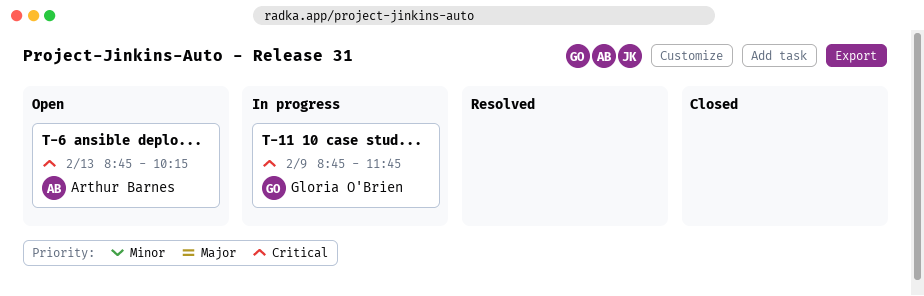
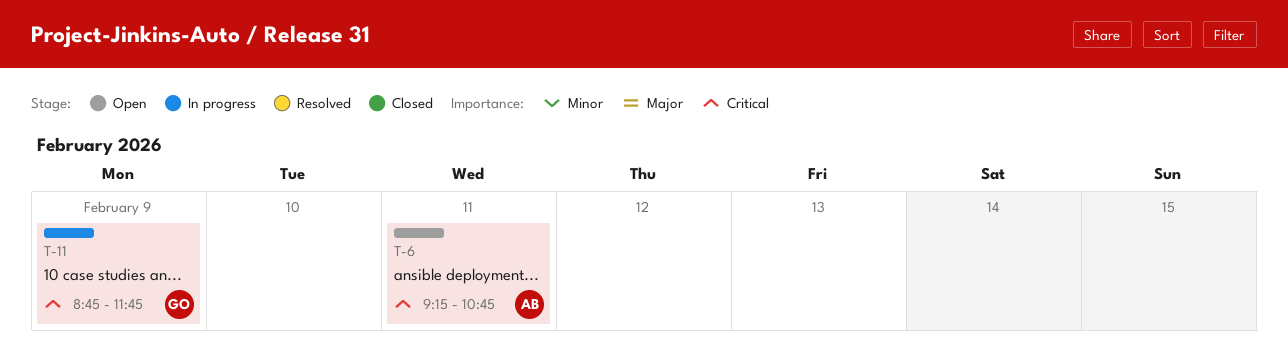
T-6, day: Feb 13 -> Feb 11
T-6, begins: 08:45 -> 09:15
T-6, ends: 10:15 -> 10:45

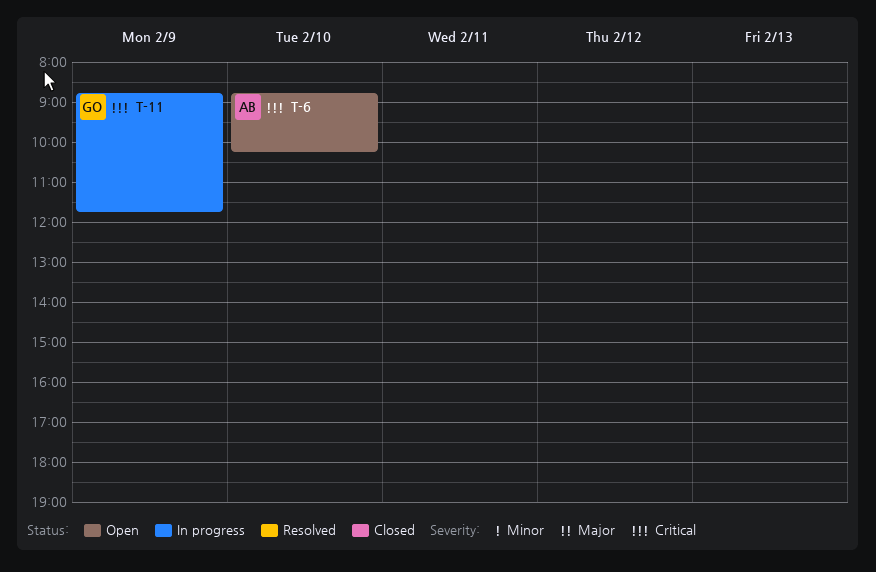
T-6, day: Feb 11 -> Feb 10
T-6, begins: 09:15 -> 08:45
T-6, ends: 10:45 -> 10:15

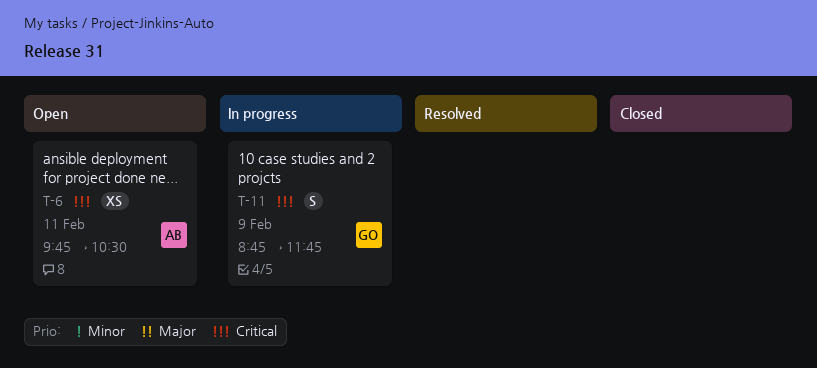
T-6, day: Feb 10 -> Feb 11
T-6, begins: 08:45 -> 09:45
T-6, ends: 10:15 -> 10:30

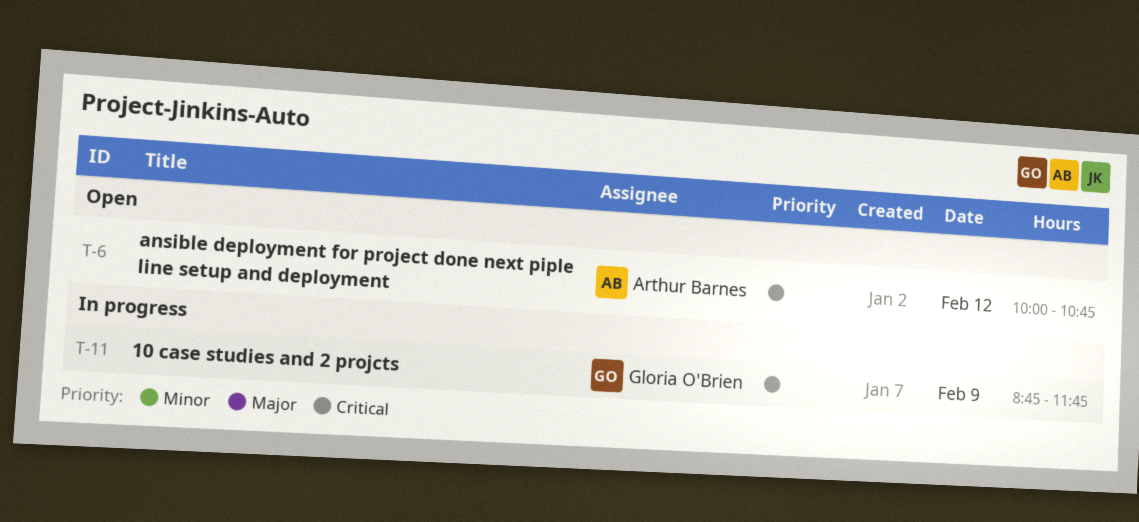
T-6, day: Feb 11 -> Feb 12
T-6, begins: 09:45 -> 10:00
T-6, ends: 10:30 -> 10:45

